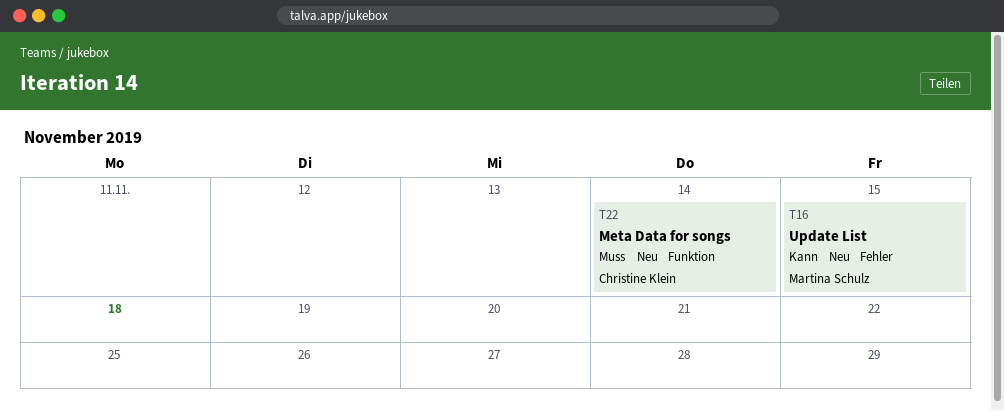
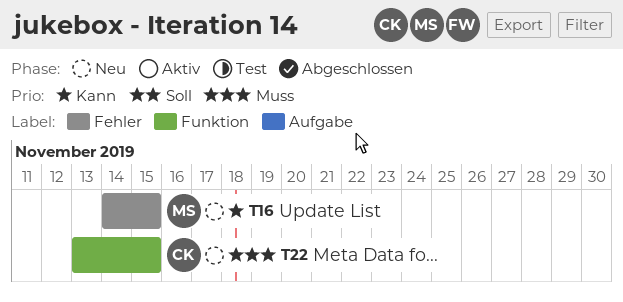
T22, due: Nov 14 -> Nov 15

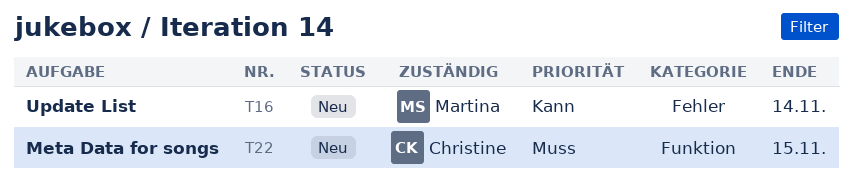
T16, due: Nov 15 -> Nov 14

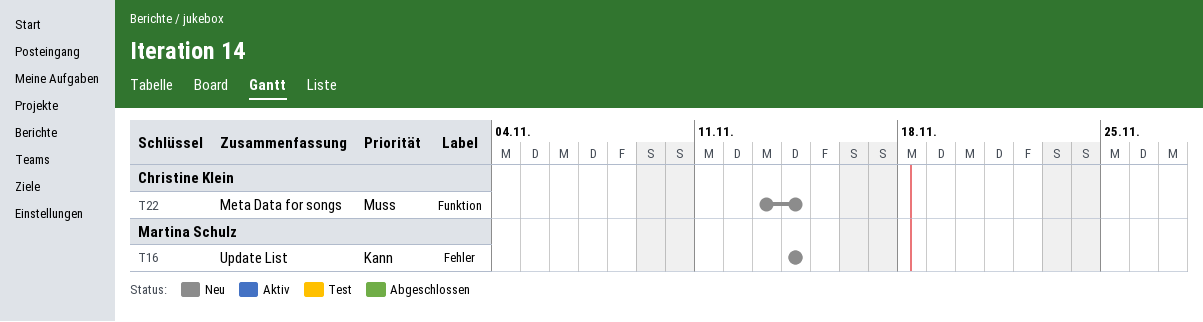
T22, due: Nov 15 -> Nov 14

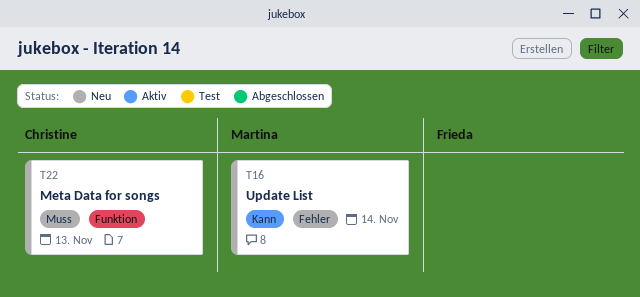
T22, due: Nov 14 -> Nov 13

